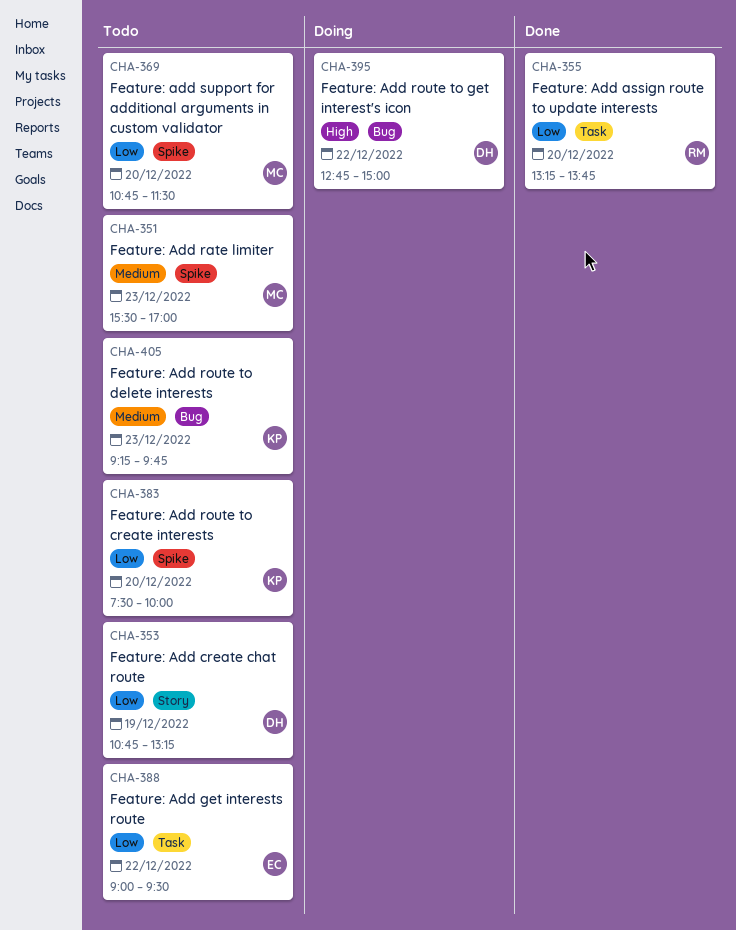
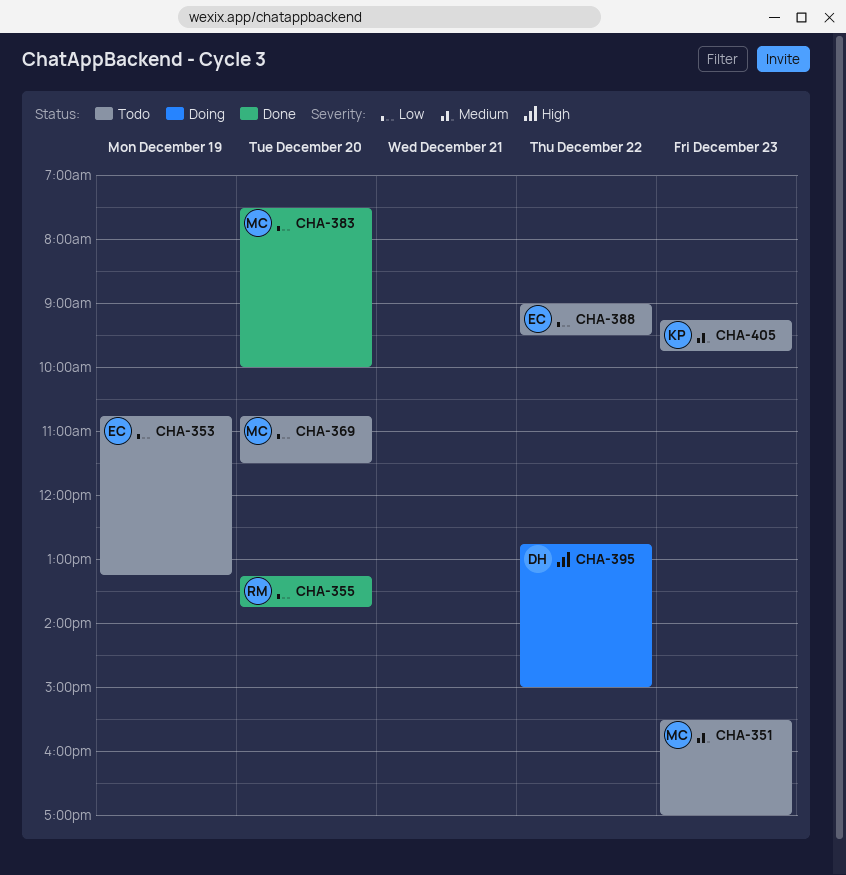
CHA-353, owner: DH -> EC
CHA-383, status: Todo -> Done
CHA-383, owner: KP -> MC

